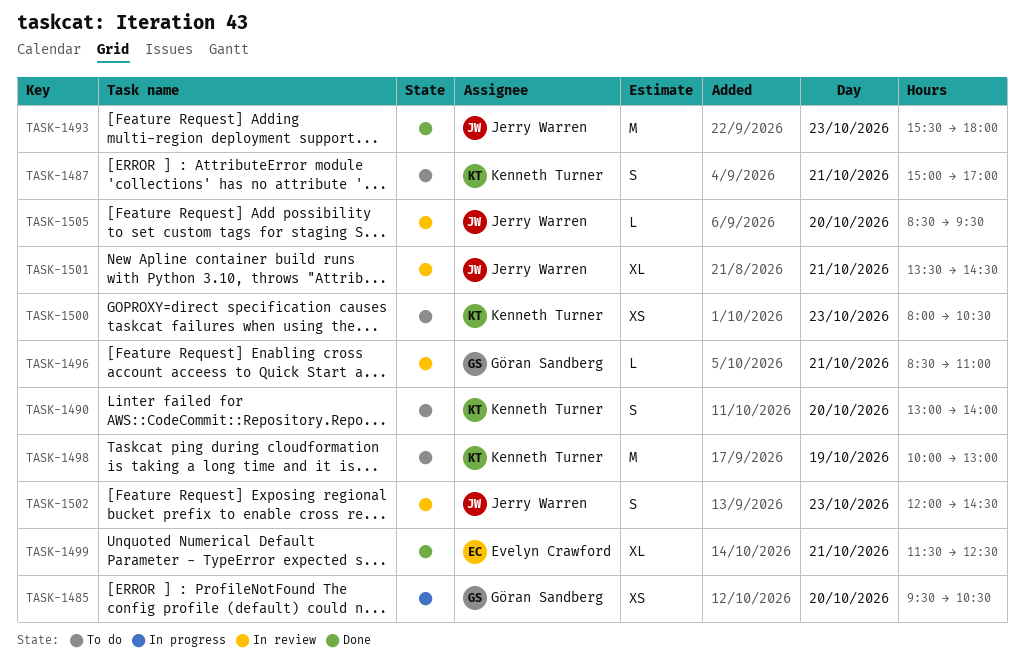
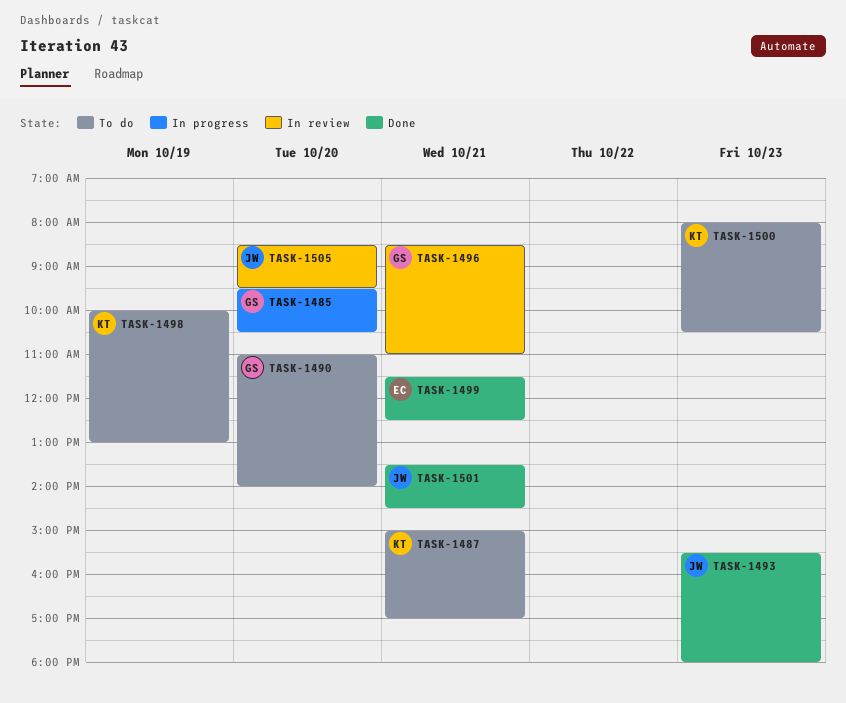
TASK-1490, owner: Kenneth Turner -> Göran Sandberg
TASK-1490, begins: 13:00 -> 11:00
TASK-1501, status: In review -> Done
TASK-1502: present -> none

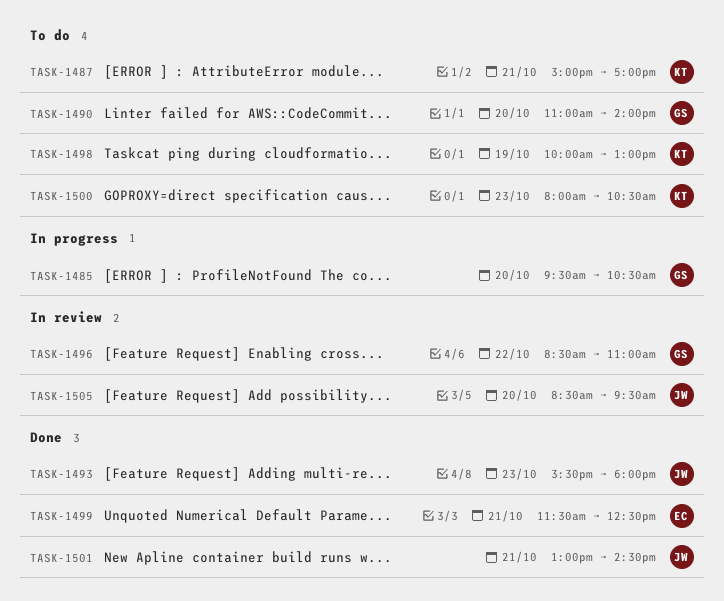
TASK-1496, day: Oct 21 -> Oct 22
TASK-1501, begins: 13:30 -> 13:00

